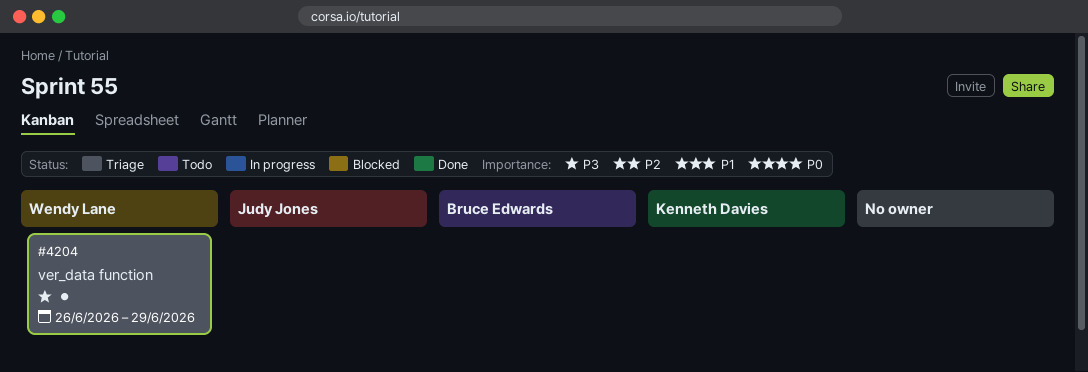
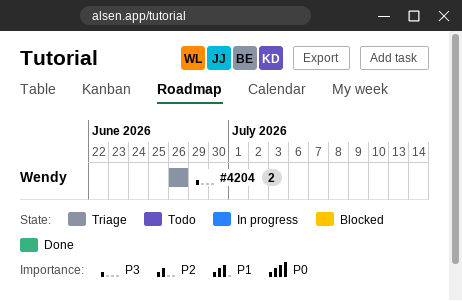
#4204, estimate: 1 -> 2
#4204, due: Jun 29 -> Jun 26

